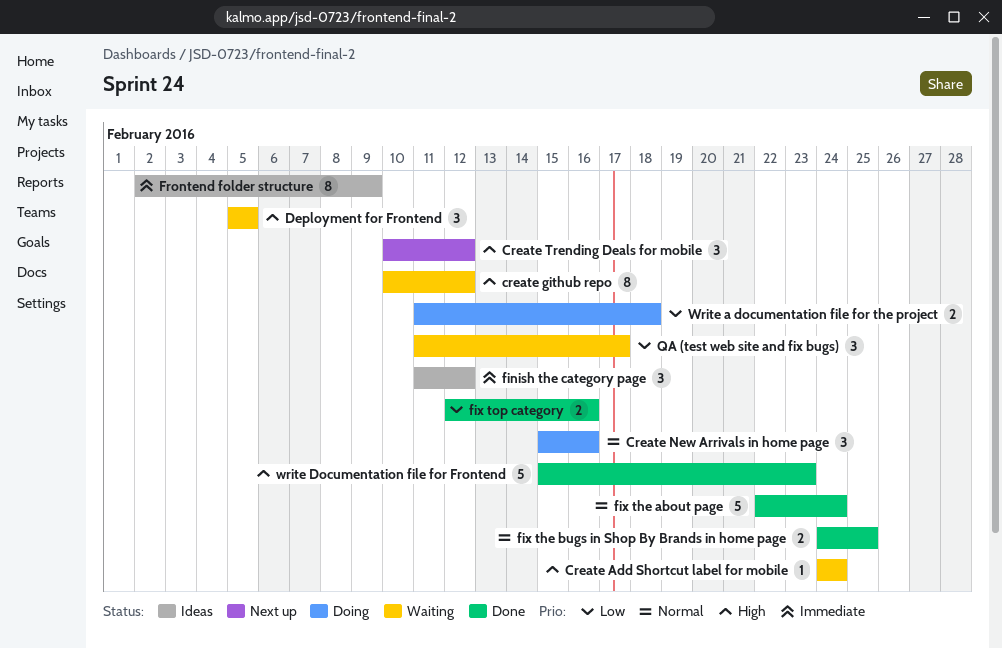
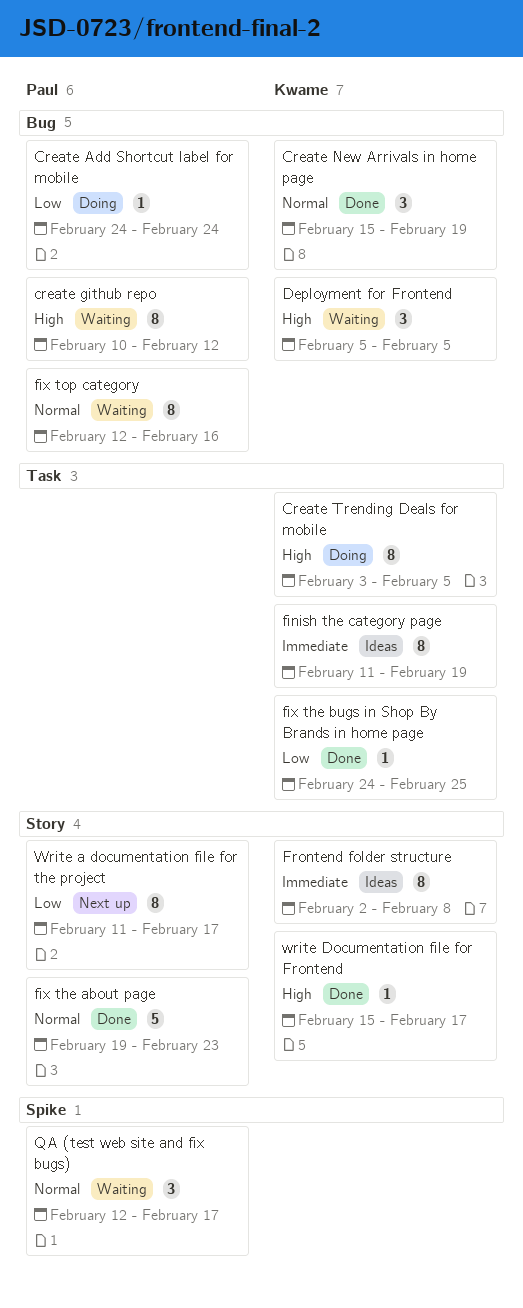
Create Add Shortcut label for mobile, status: Waiting -> Doing
Create Add Shortcut label for mobile, priority: High -> Low
Create New Arrivals in home page, status: Doing -> Done
Create New Arrivals in home page, due: Feb 16 -> Feb 19
Create Trending Deals for mobile, status: Next up -> Doing
Create Trending Deals for mobile, estimate: 3 -> 8
Create Trending Deals for mobile, start: Feb 10 -> Feb 3
Create Trending Deals for mobile, due: Feb 12 -> Feb 5
finish the category page, estimate: 3 -> 8
finish the category page, due: Feb 12 -> Feb 19
fix the about page, start: Feb 22 -> Feb 19
fix the about page, due: Feb 24 -> Feb 23
fix the bugs in Shop By Brands in home page, priority: Normal -> Low
fix the bugs in Shop By Brands in home page, estimate: 2 -> 1
fix top category, status: Done -> Waiting
fix top category, priority: Low -> Normal
fix top category, estimate: 2 -> 8
Frontend folder structure, due: Feb 9 -> Feb 8
QA (test web site and fix bugs), priority: Low -> Normal
QA (test web site and fix bugs), start: Feb 11 -> Feb 12
Write a documentation file for the project, status: Doing -> Next up
Write a documentation file for the project, estimate: 2 -> 8
Write a documentation file for the project, due: Feb 18 -> Feb 17
write Documentation file for Frontend, estimate: 5 -> 1
write Documentation file for Frontend, due: Feb 23 -> Feb 17

